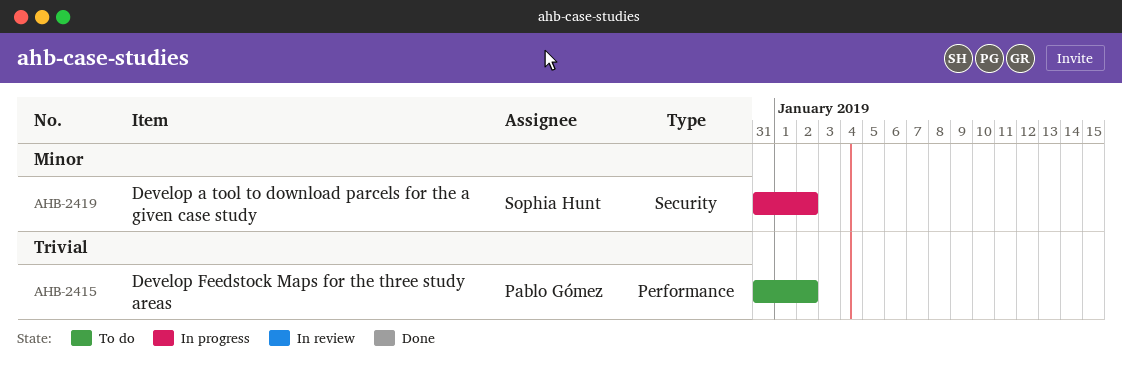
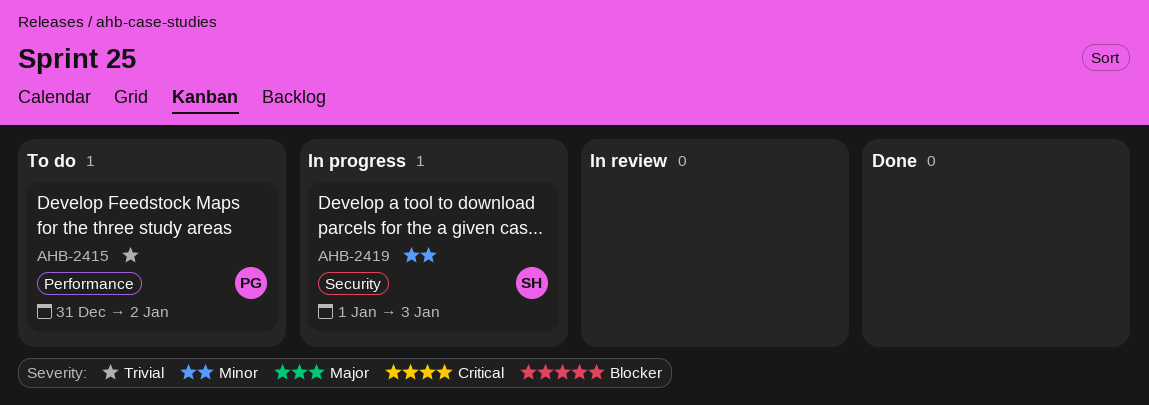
AHB-2419, start: Dec 31 -> Jan 1
AHB-2419, due: Jan 2 -> Jan 3

